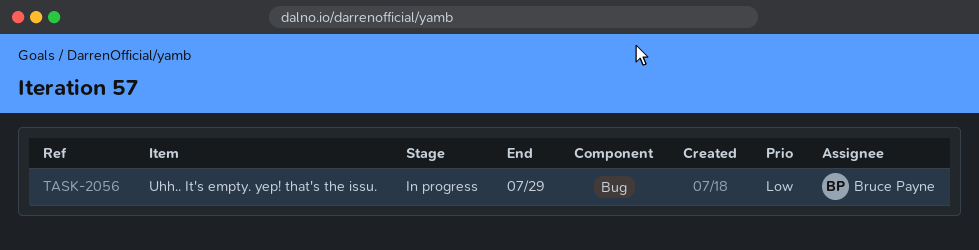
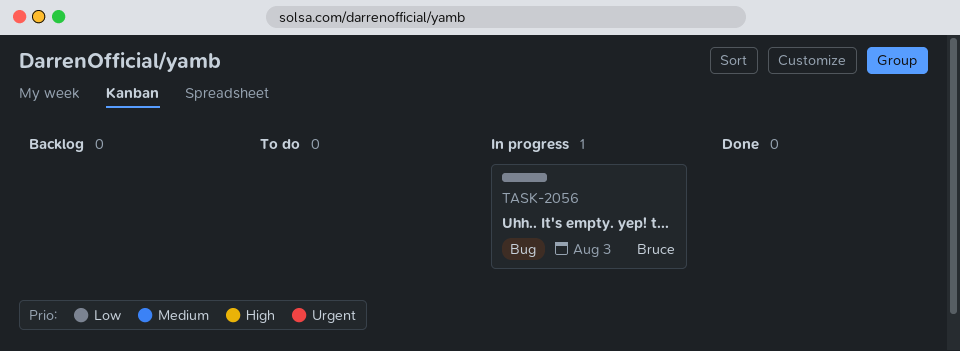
TASK-2056, due: Jul 29 -> Aug 3

